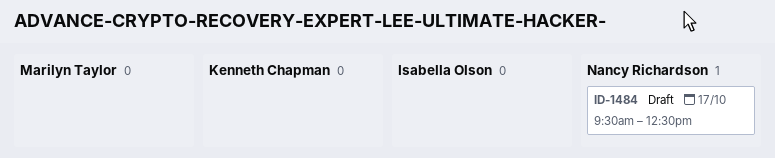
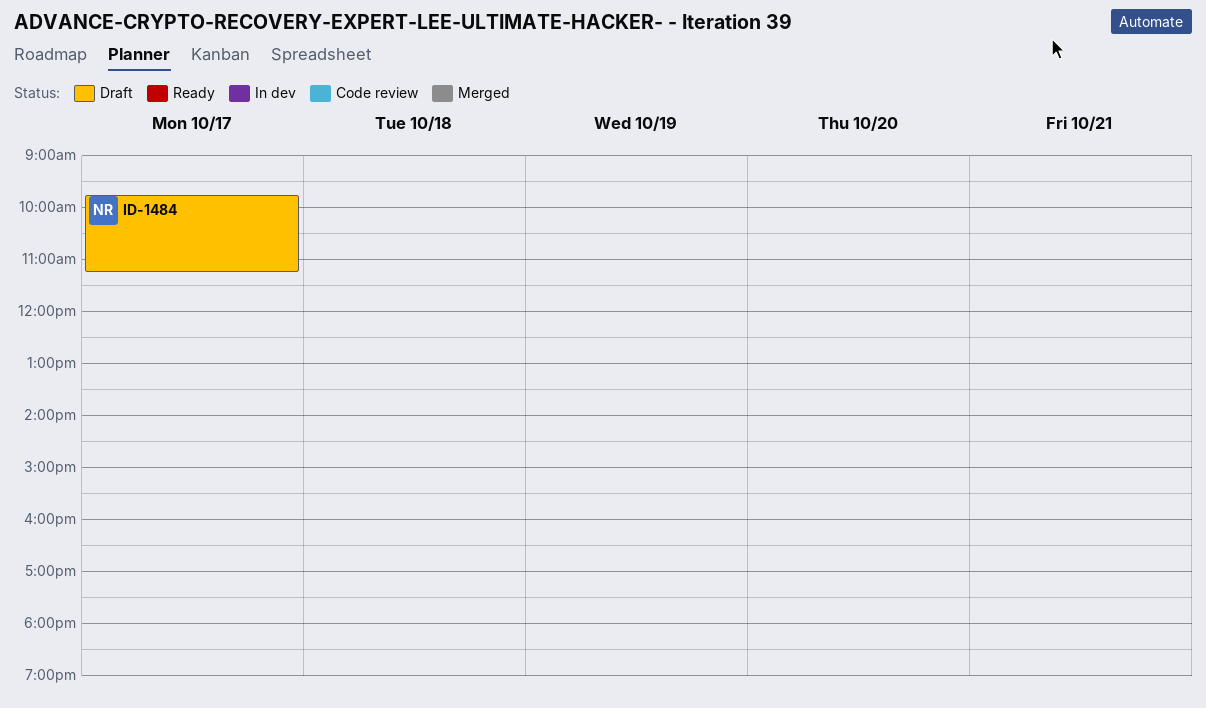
ID-1484, begins: 09:30 -> 09:45
ID-1484, ends: 12:30 -> 11:15

